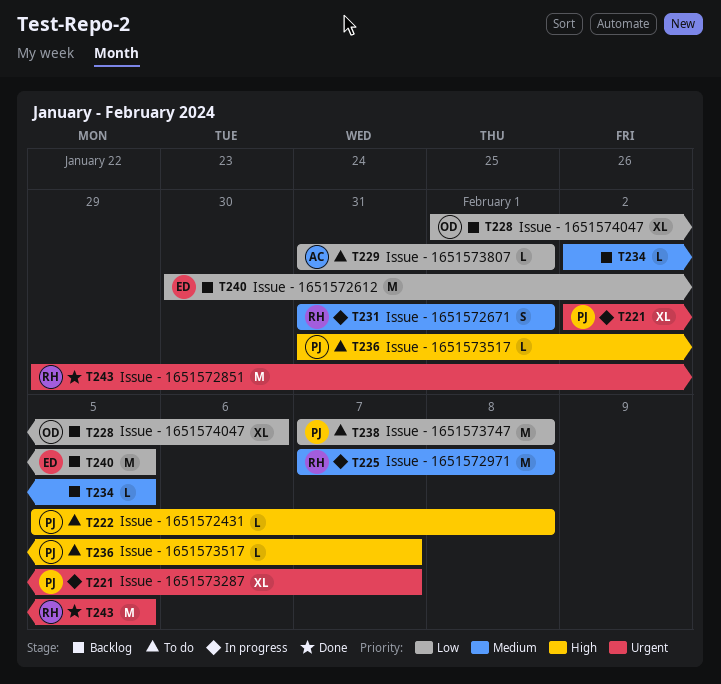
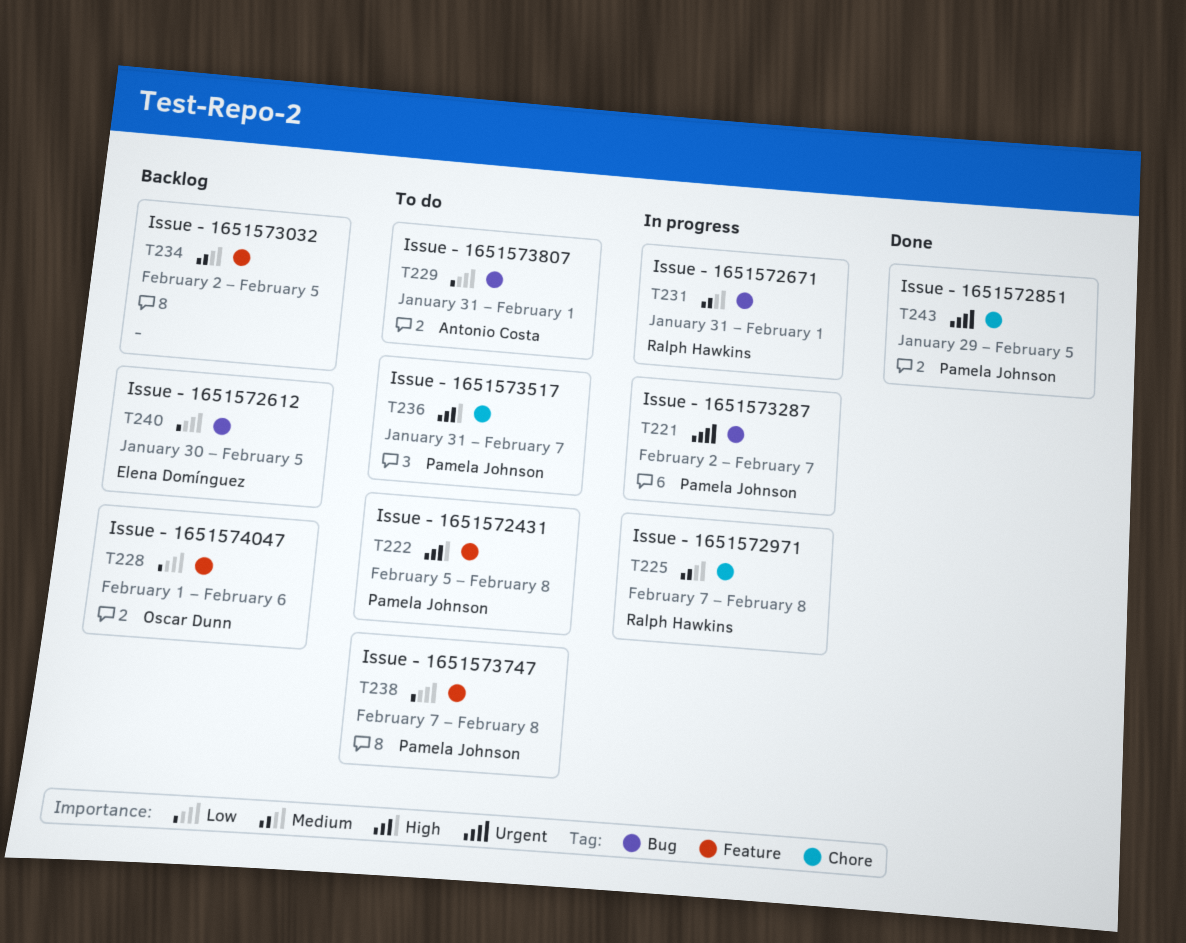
T243, owner: Ralph Hawkins -> Pamela Johnson

